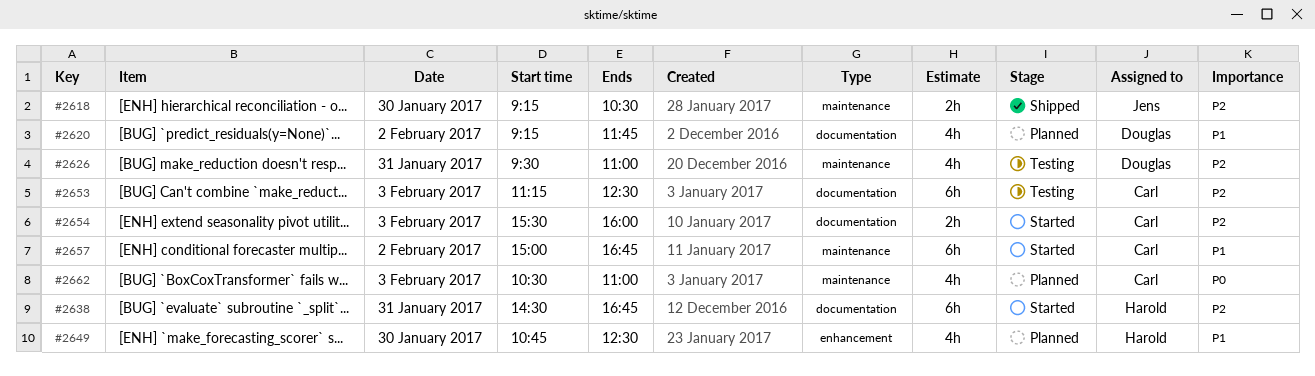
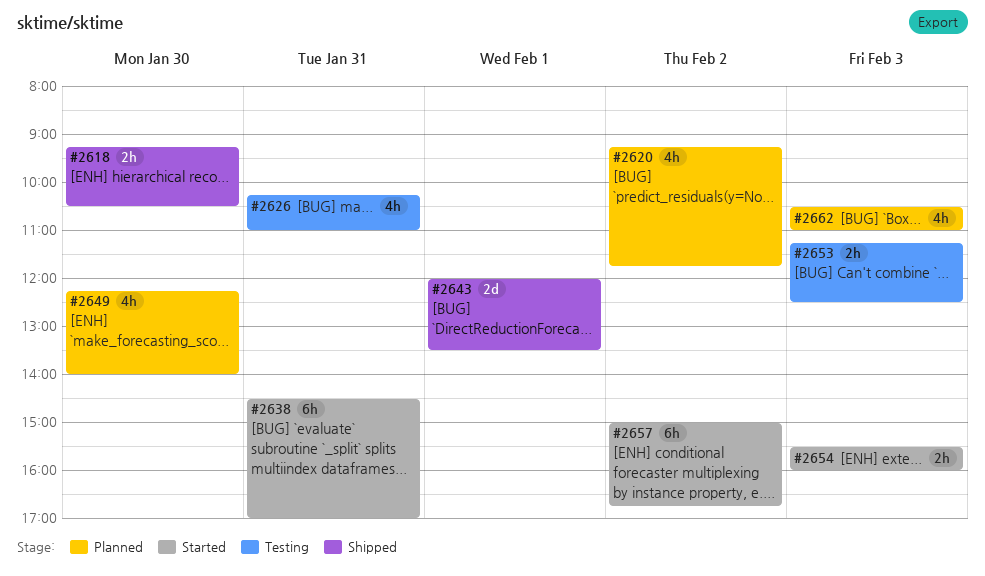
#2626, begins: 09:30 -> 10:15
#2638, ends: 16:45 -> 17:00
#2643: none -> present
#2649, begins: 10:45 -> 12:15
#2649, ends: 12:30 -> 14:00
#2653, estimate: 6h -> 2h

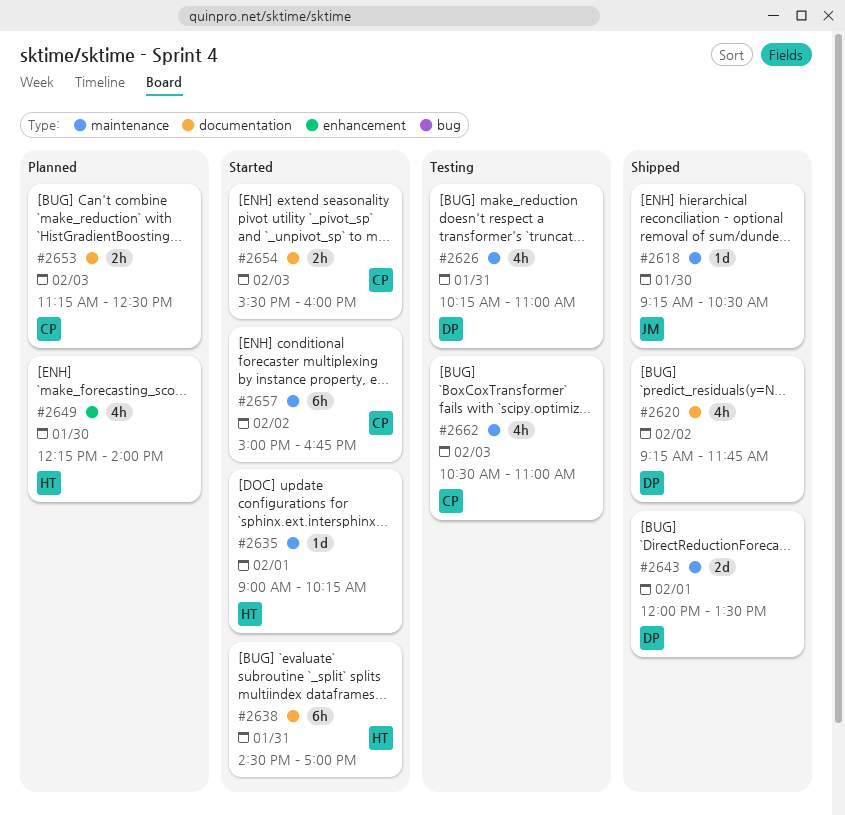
#2618, estimate: 2h -> 1d
#2620, status: Planned -> Shipped
#2635: none -> present
#2653, status: Testing -> Planned
#2662, status: Planned -> Testing

